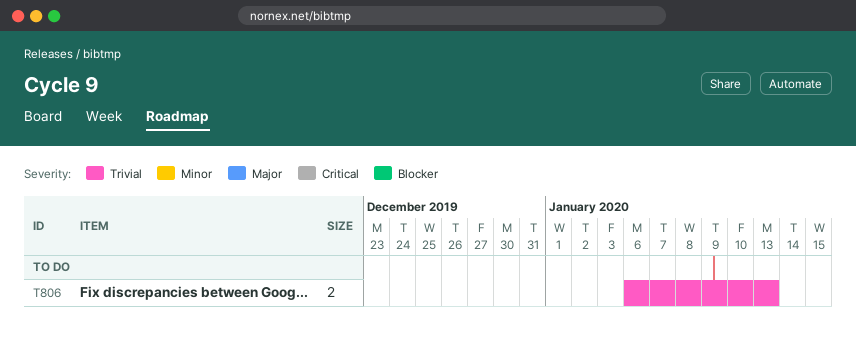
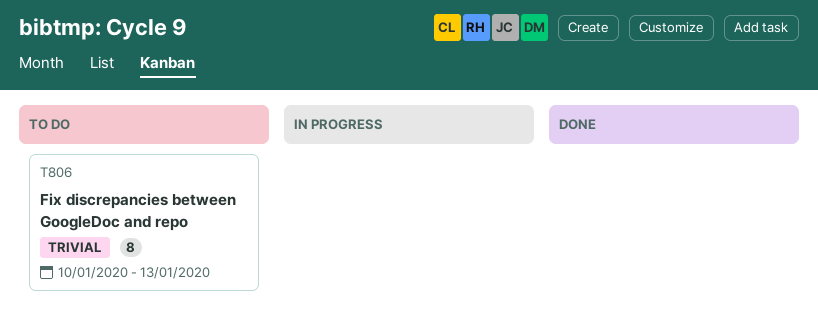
T806, estimate: 2 -> 8
T806, start: Jan 6 -> Jan 10

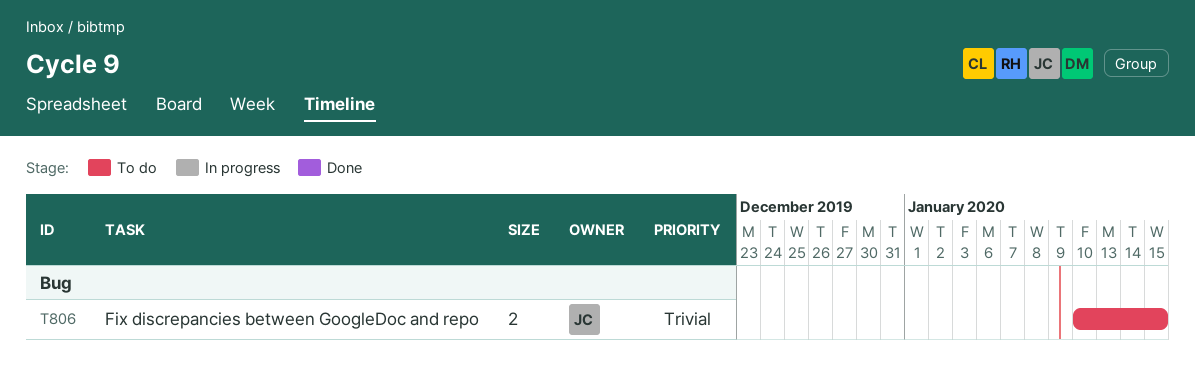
T806, estimate: 8 -> 2
T806, due: Jan 13 -> Jan 15

